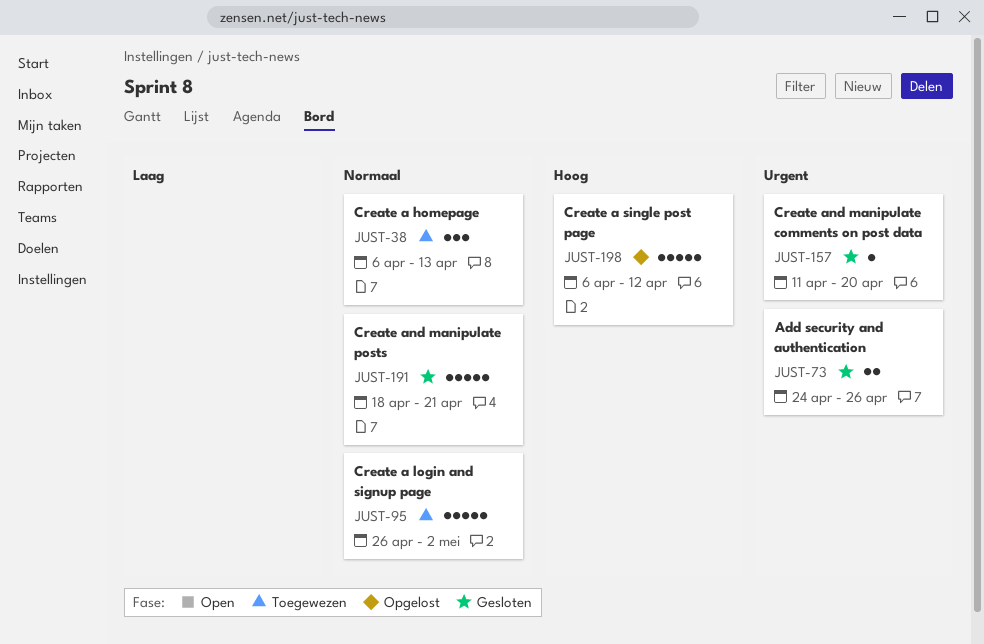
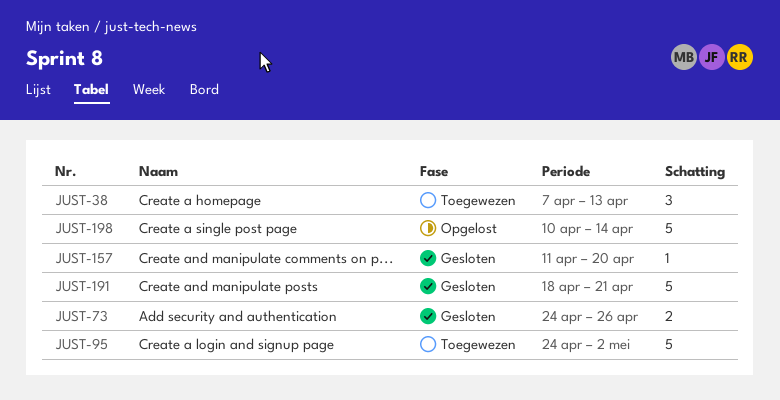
JUST-38, start: Apr 6 -> Apr 7
JUST-95, start: Apr 26 -> Apr 24
JUST-198, start: Apr 6 -> Apr 10
JUST-198, due: Apr 12 -> Apr 14

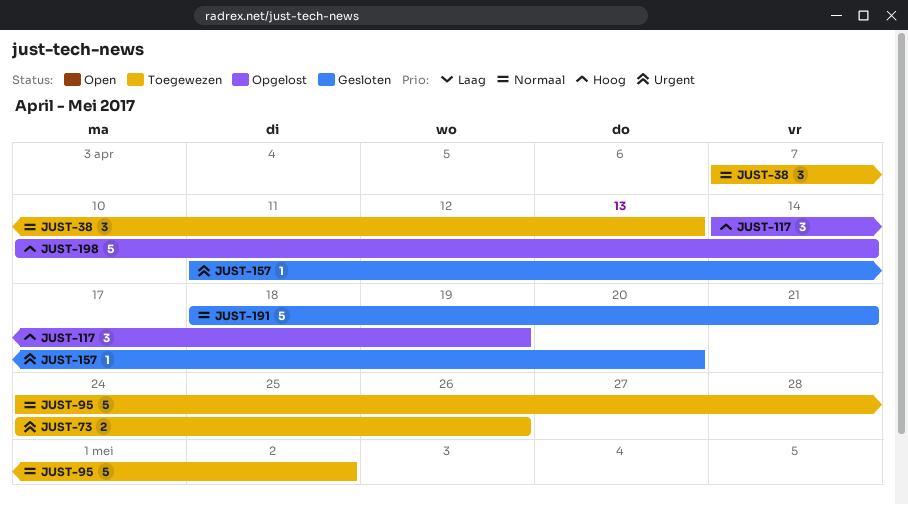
JUST-73, status: Gesloten -> Toegewezen
JUST-117: none -> present

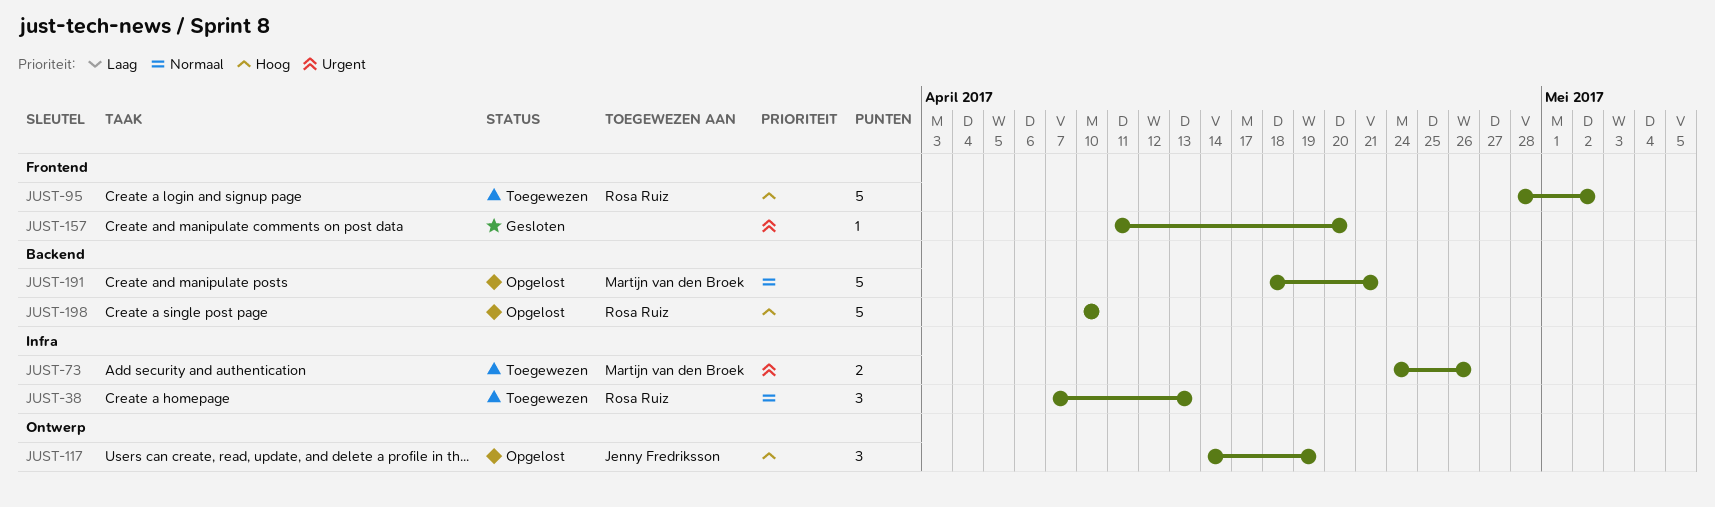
JUST-95, priority: Normaal -> Hoog
JUST-95, start: Apr 24 -> Apr 28
JUST-191, status: Gesloten -> Opgelost
JUST-198, due: Apr 14 -> Apr 10

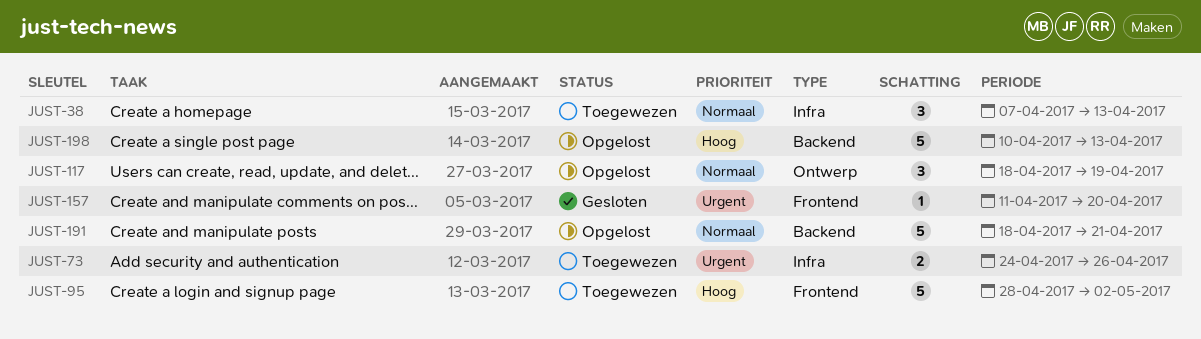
JUST-117, priority: Hoog -> Normaal
JUST-117, start: Apr 14 -> Apr 18
JUST-198, due: Apr 10 -> Apr 13

